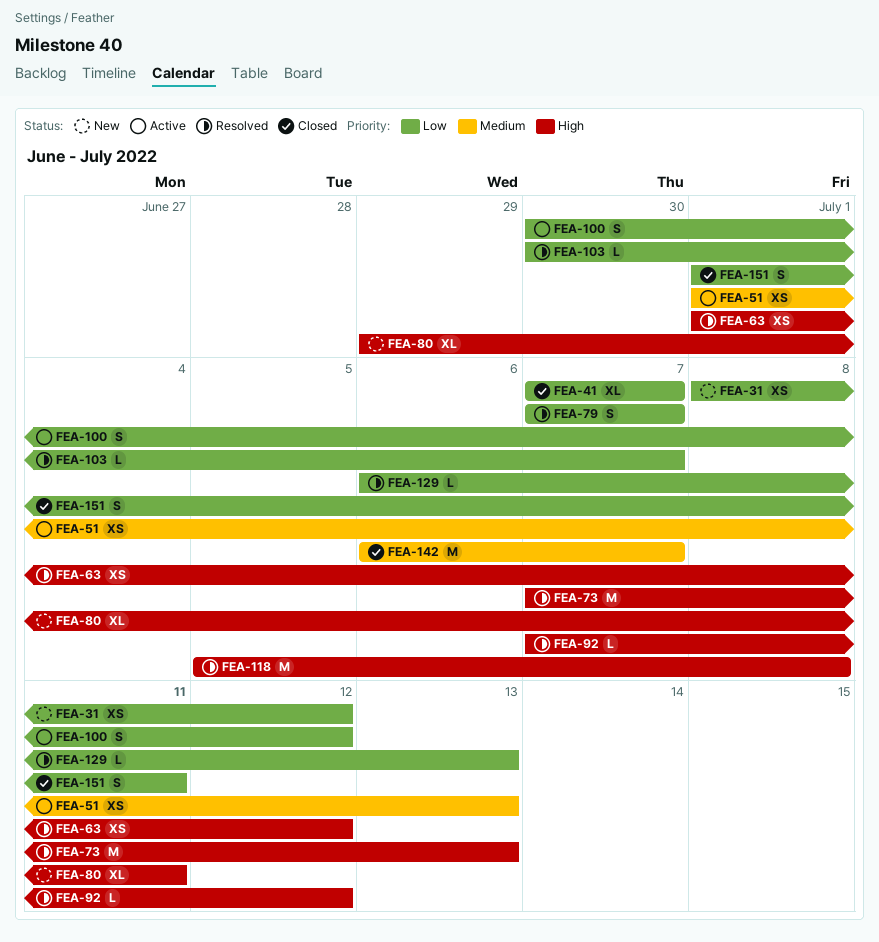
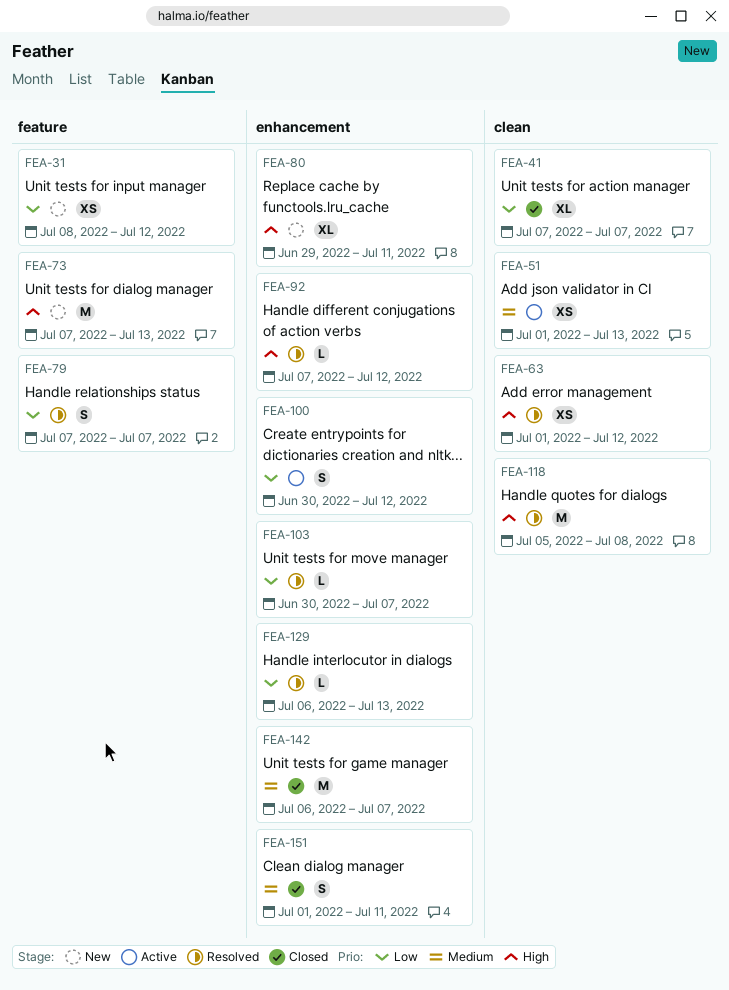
FEA-73, status: Resolved -> New
FEA-151, priority: Low -> Medium

